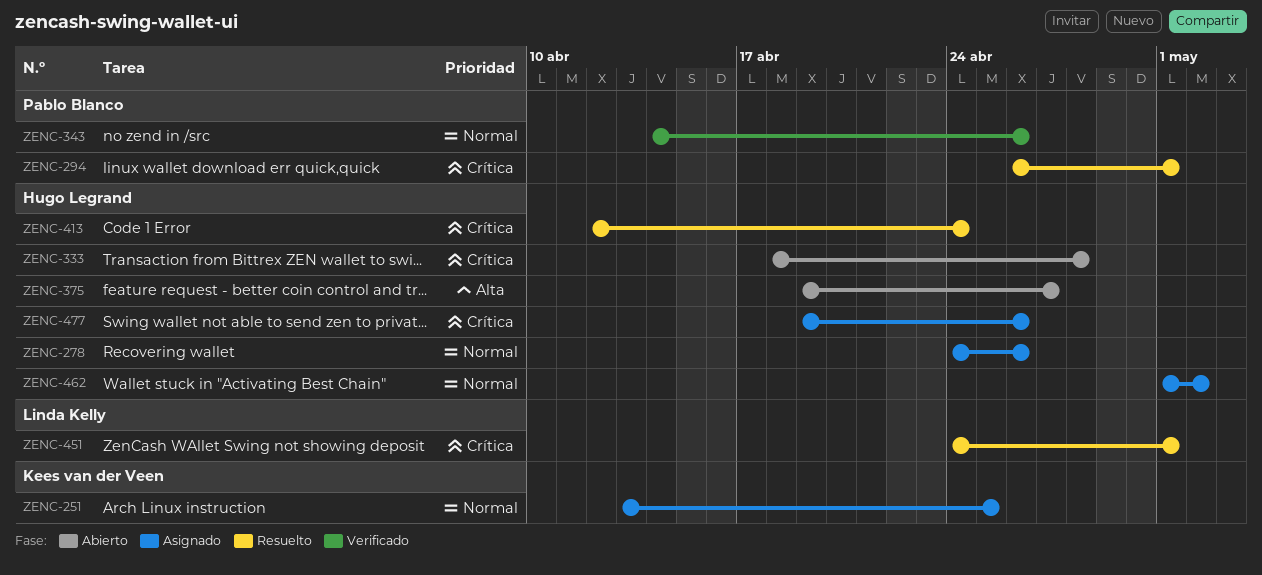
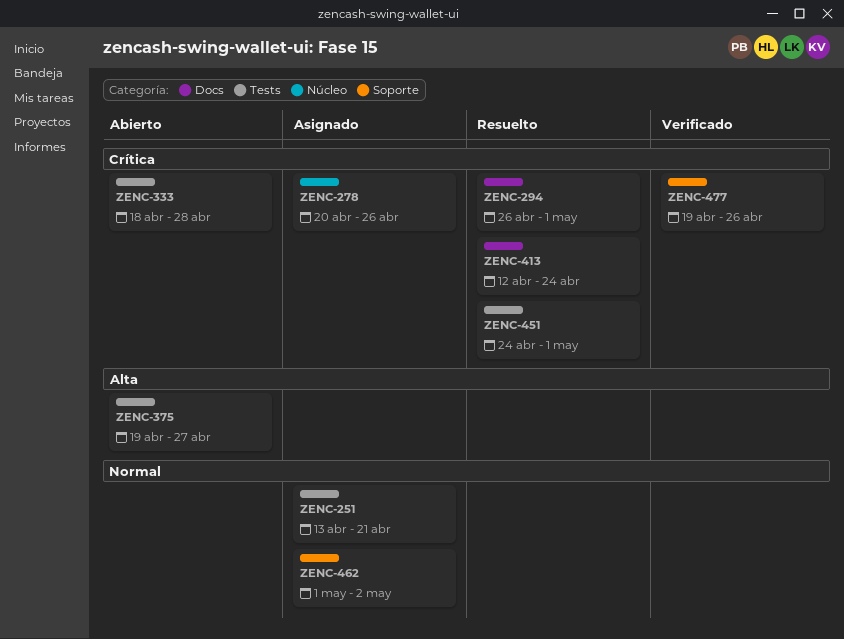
ZENC-251, due: Apr 25 -> Apr 21
ZENC-278, priority: Normal -> Crítica
ZENC-278, start: Apr 24 -> Apr 20
ZENC-343: present -> none
ZENC-477, status: Asignado -> Verificado

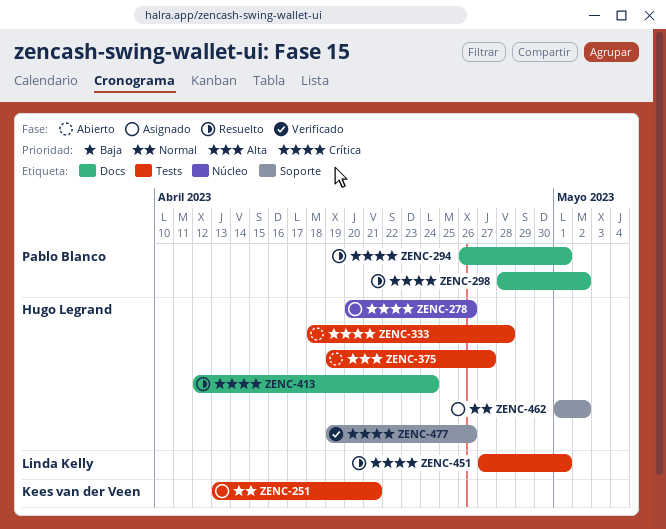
ZENC-298: none -> present
ZENC-451, start: Apr 24 -> Apr 27

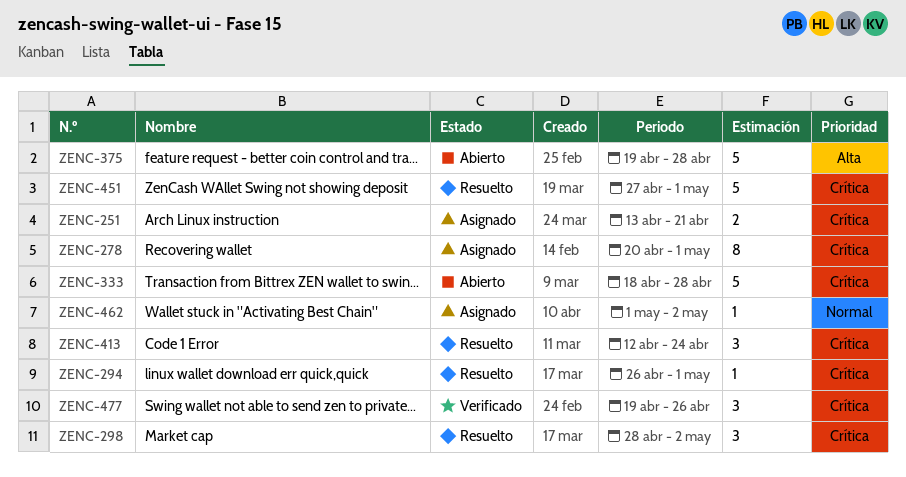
ZENC-251, priority: Normal -> Crítica
ZENC-278, due: Apr 26 -> May 1
ZENC-375, due: Apr 27 -> Apr 28

